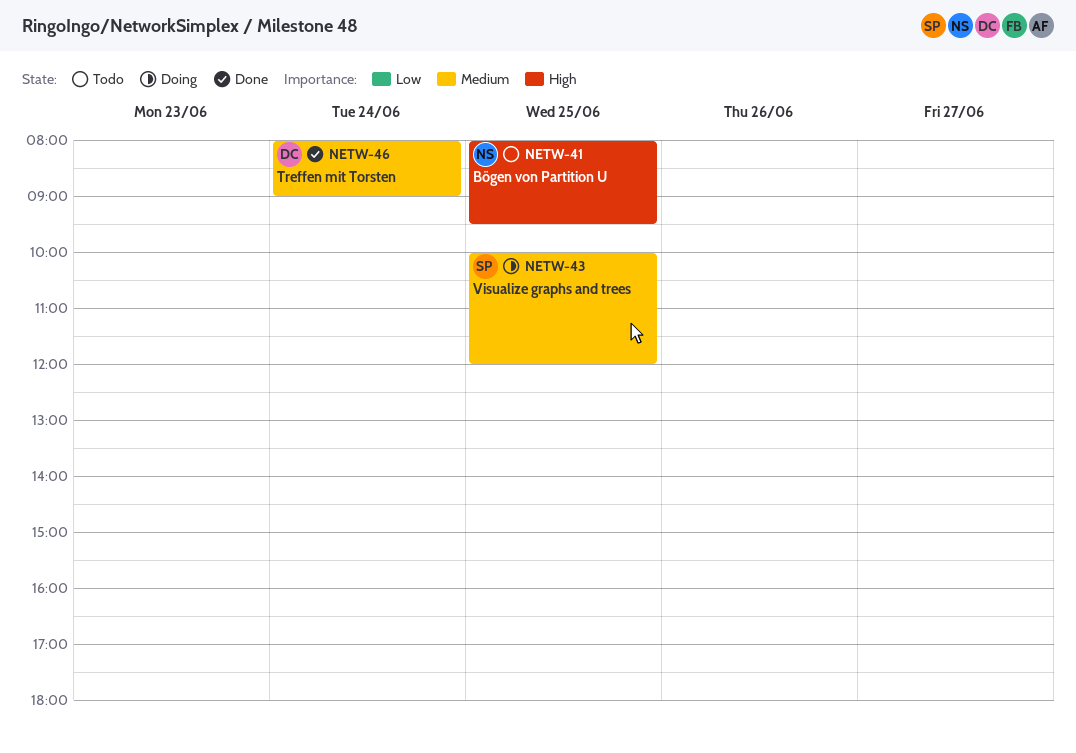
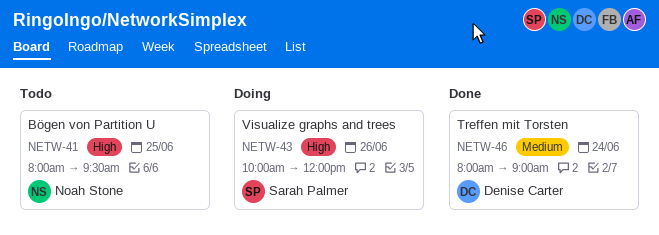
NETW-43, priority: Medium -> High
NETW-43, day: Jun 25 -> Jun 26

